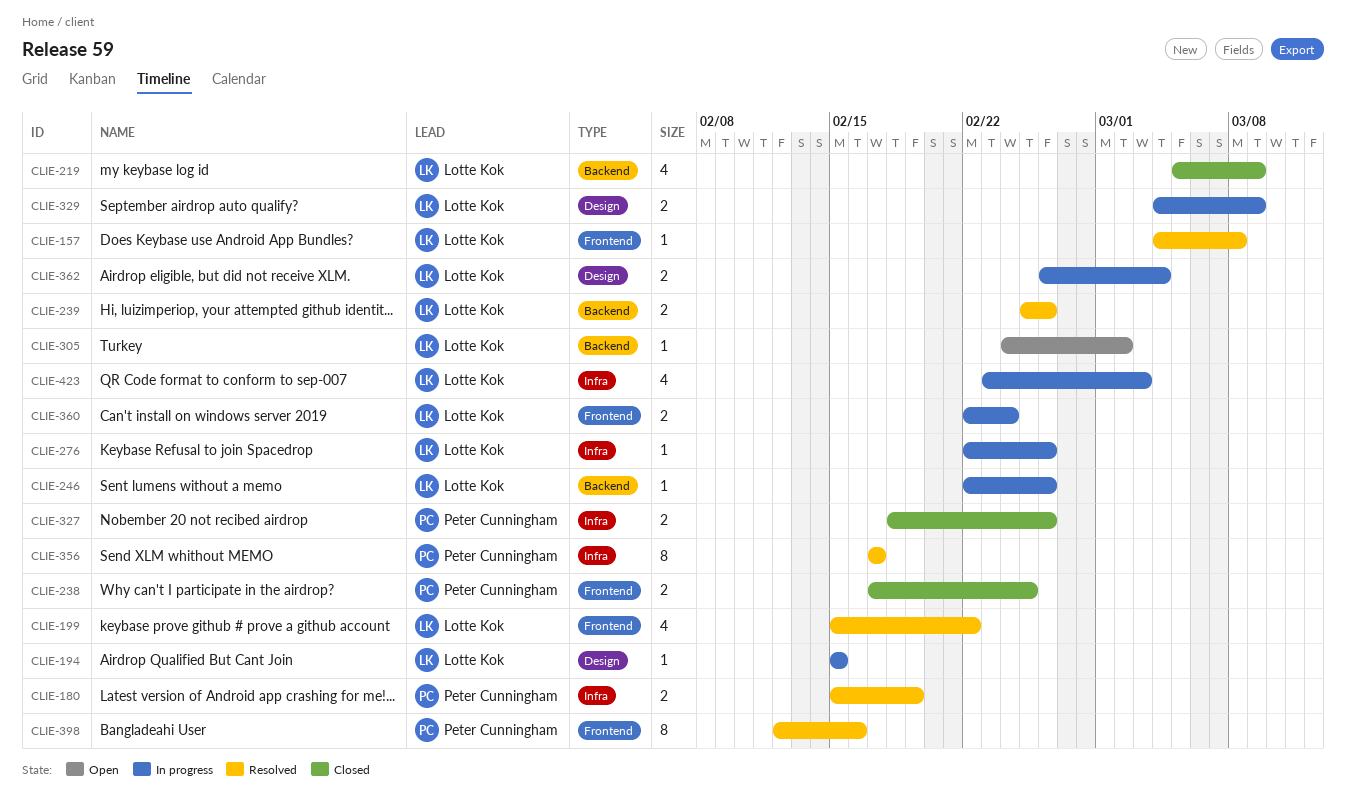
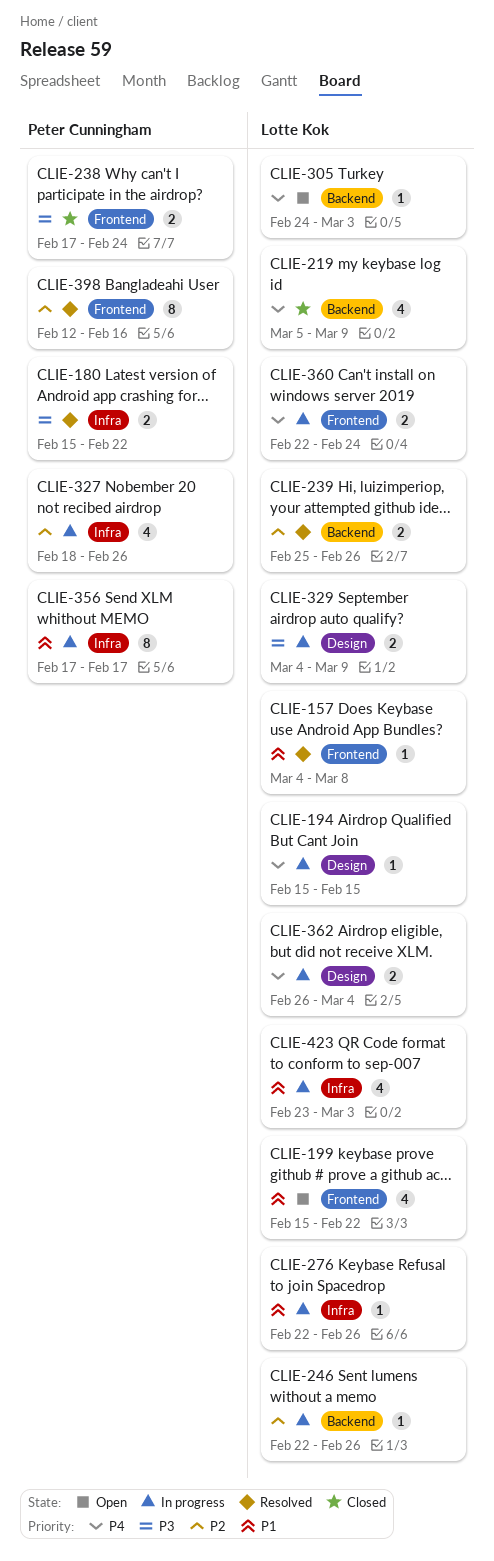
CLIE-180, due: Feb 19 -> Feb 22
CLIE-199, status: Resolved -> Open
CLIE-238, due: Feb 25 -> Feb 24
CLIE-305, due: Mar 2 -> Mar 3
CLIE-327, status: Closed -> In progress
CLIE-327, estimate: 2 -> 4
CLIE-356, status: Resolved -> In progress

